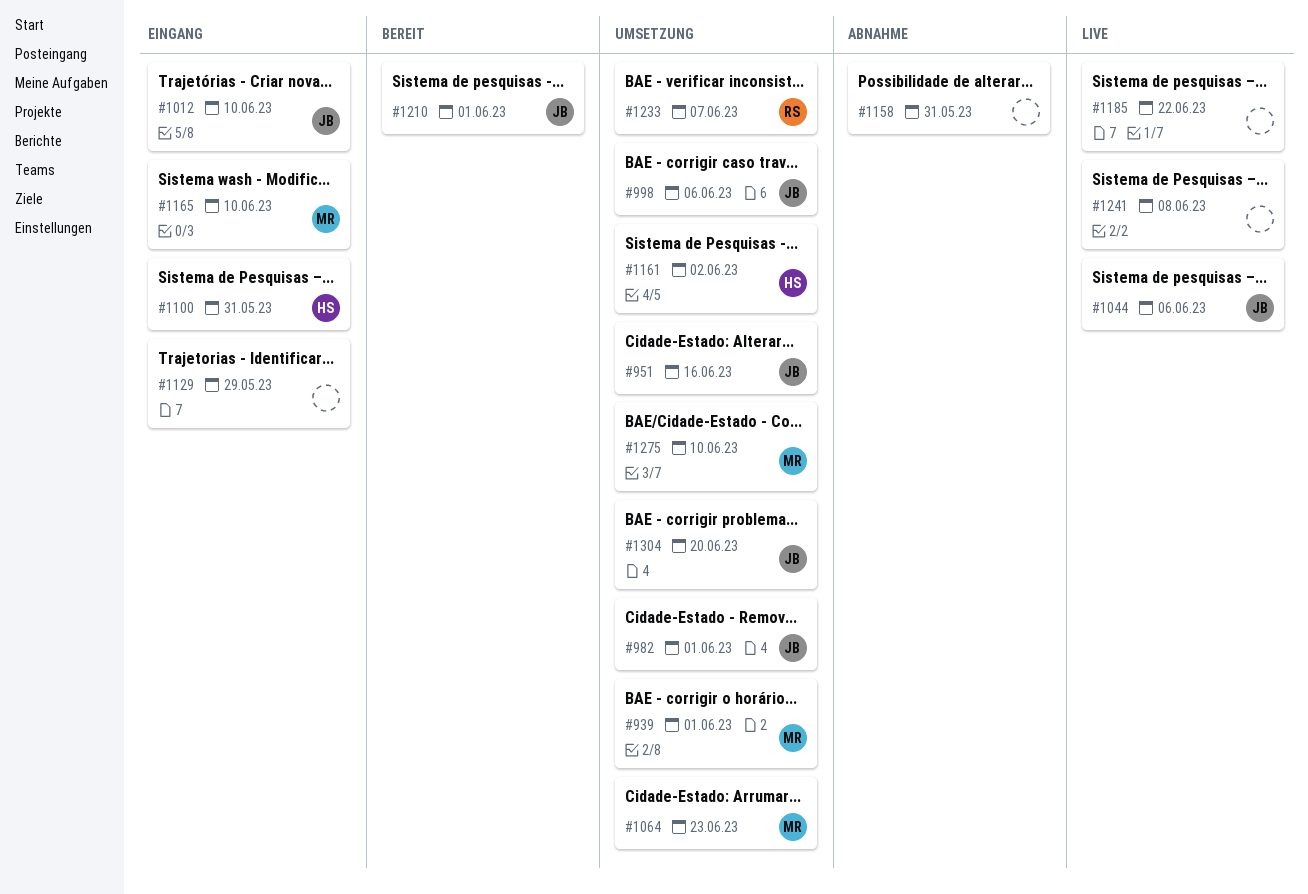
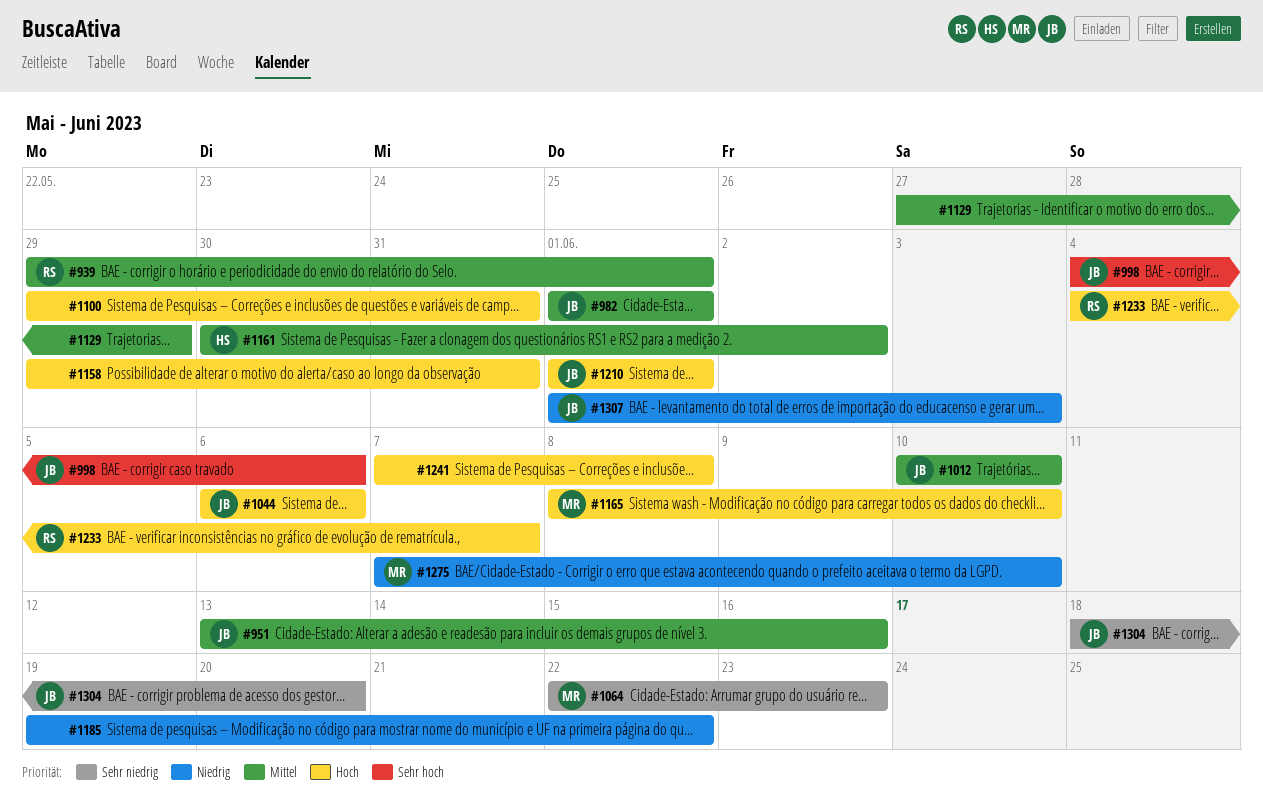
#939, owner: MR -> RS
#1100, owner: HS -> none
#1307: none -> present

